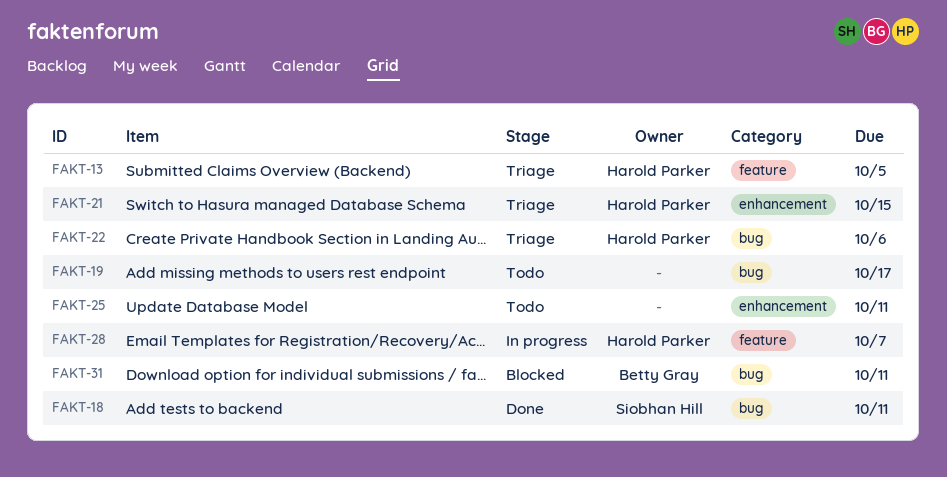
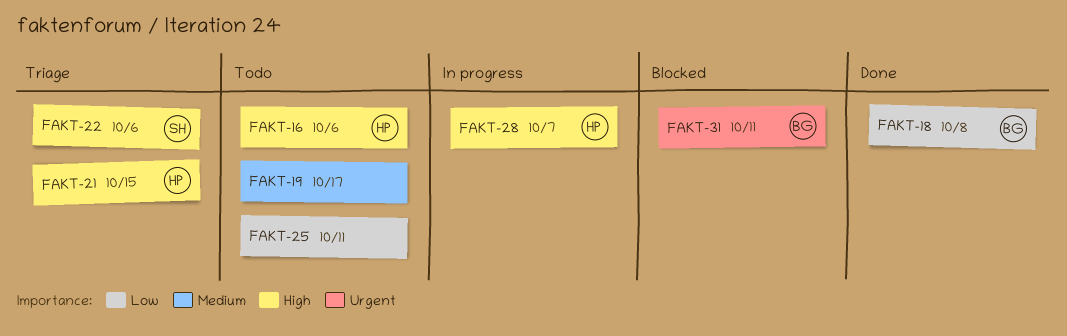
FAKT-13: present -> none
FAKT-16: none -> present
FAKT-18, owner: Siobhan Hill -> Betty Gray
FAKT-18, due: Oct 11 -> Oct 8
FAKT-22, owner: Harold Parker -> Siobhan Hill

